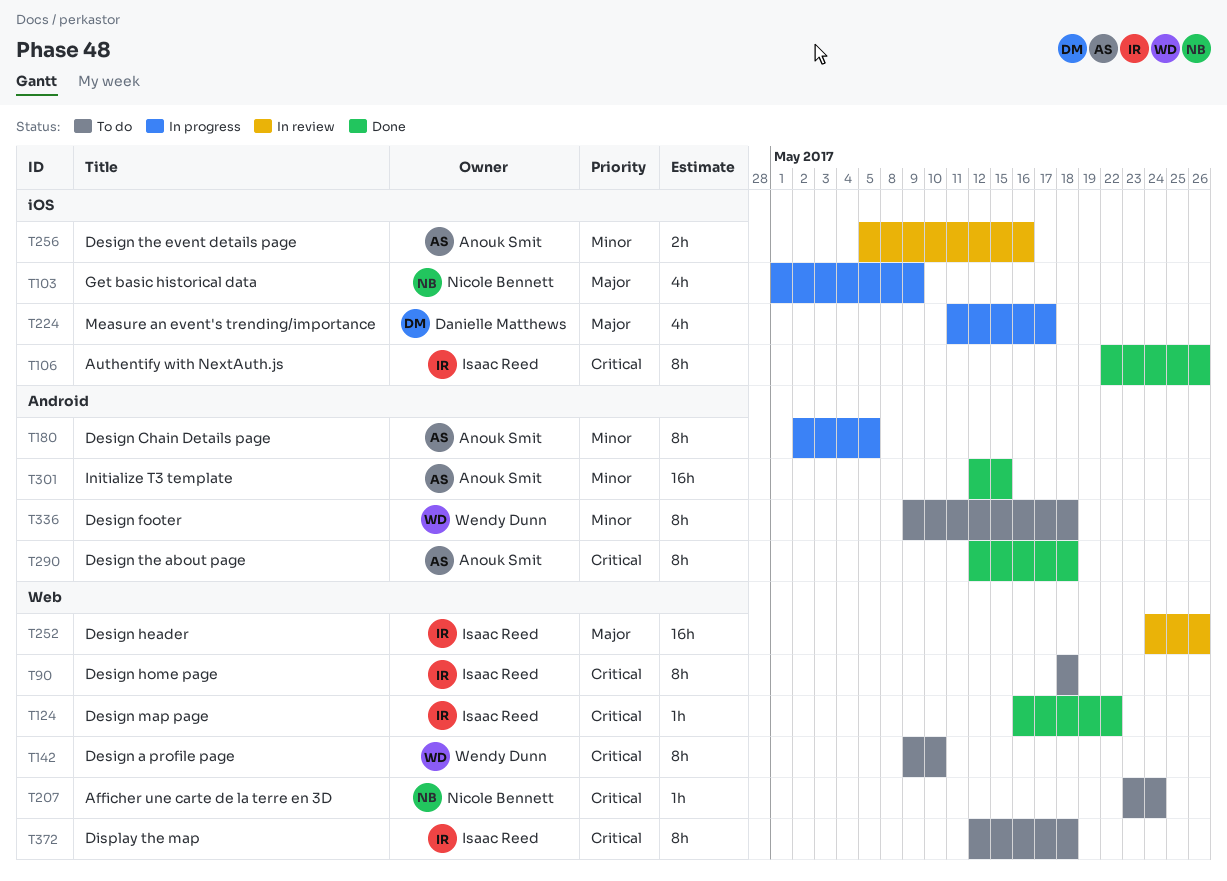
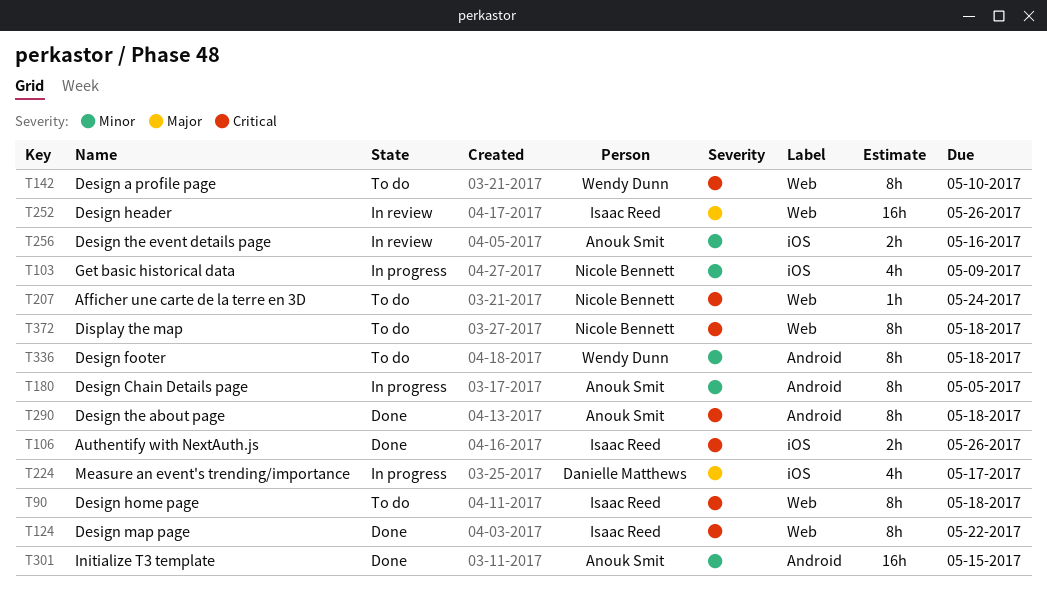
T103, priority: Major -> Minor
T106, estimate: 8h -> 2h
T124, estimate: 1h -> 8h
T372, owner: Isaac Reed -> Nicole Bennett

